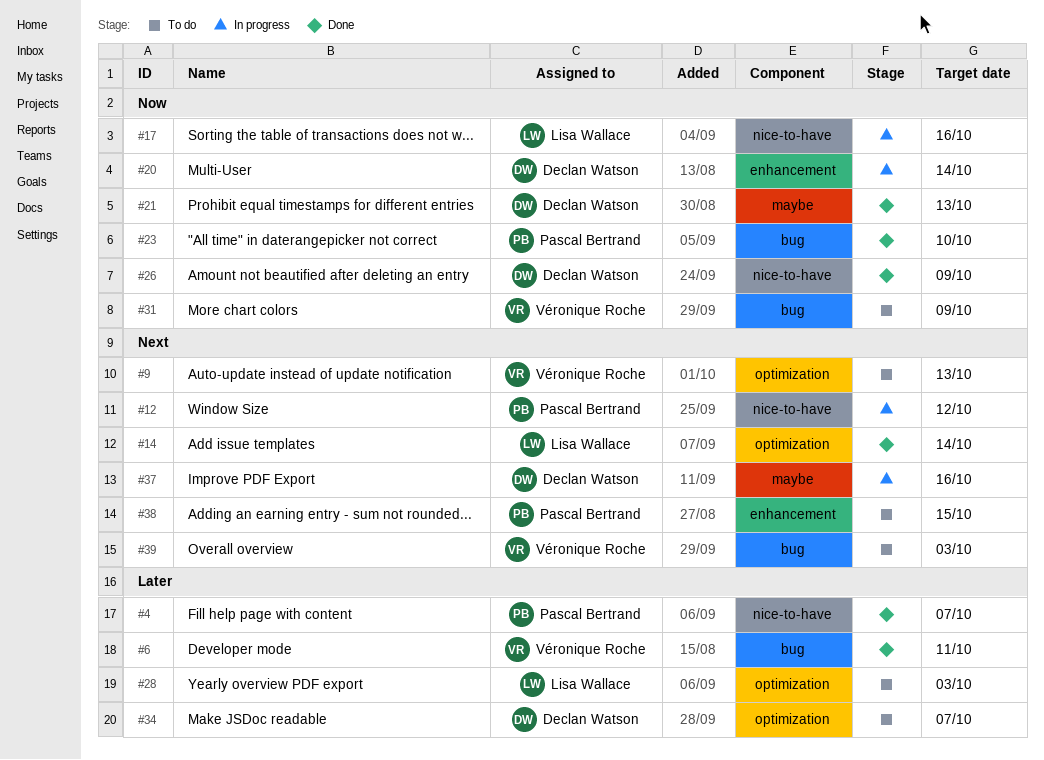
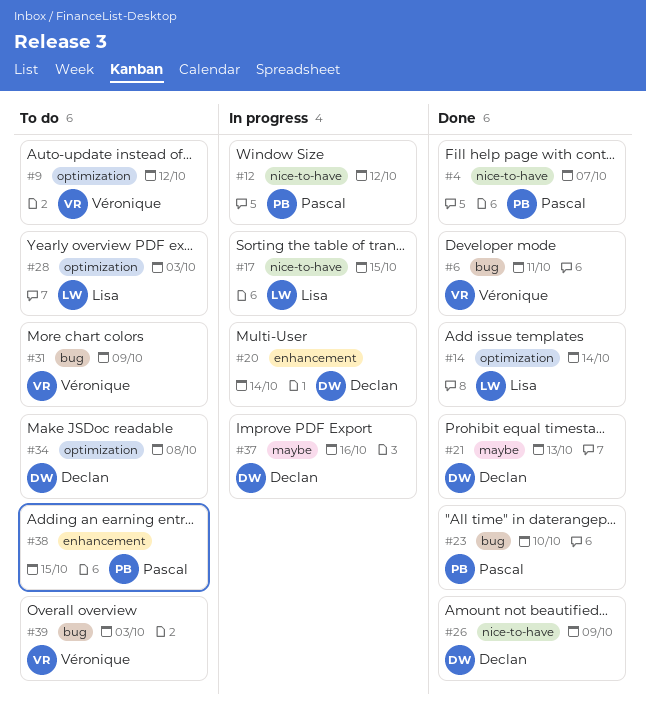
#9, due: Oct 13 -> Oct 12
#17, due: Oct 16 -> Oct 15
#34, due: Oct 7 -> Oct 8

